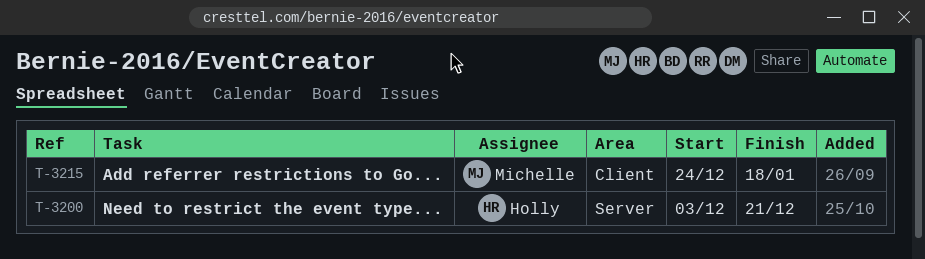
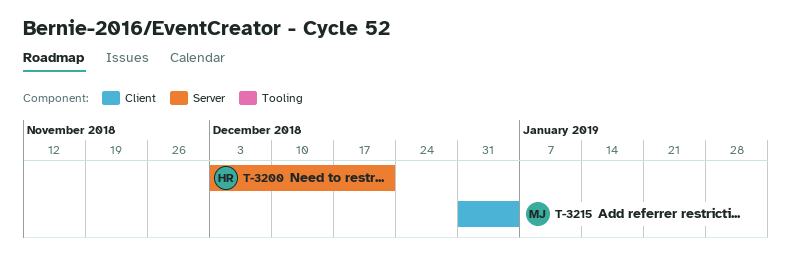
T-3215, start: Dec 24 -> Dec 31
T-3215, due: Jan 18 -> Jan 4

